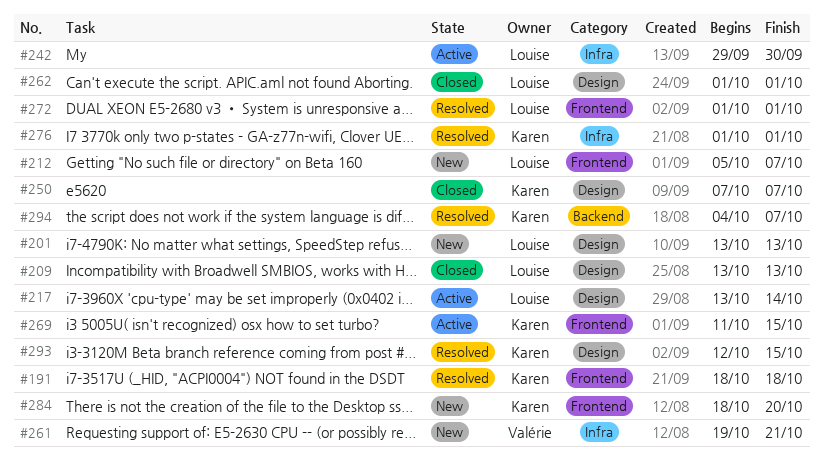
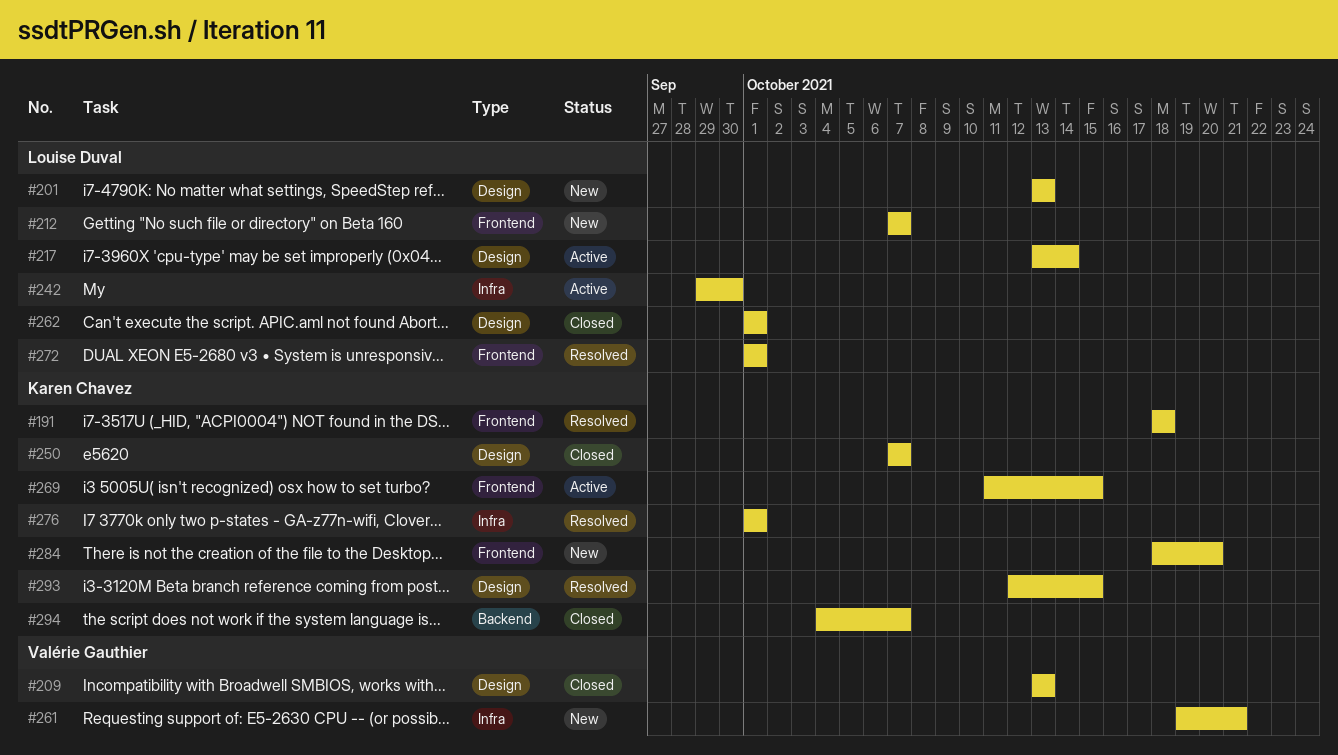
#209, owner: Louise Duval -> Valérie Gauthier
#212, start: Oct 5 -> Oct 7
#294, status: Resolved -> Closed

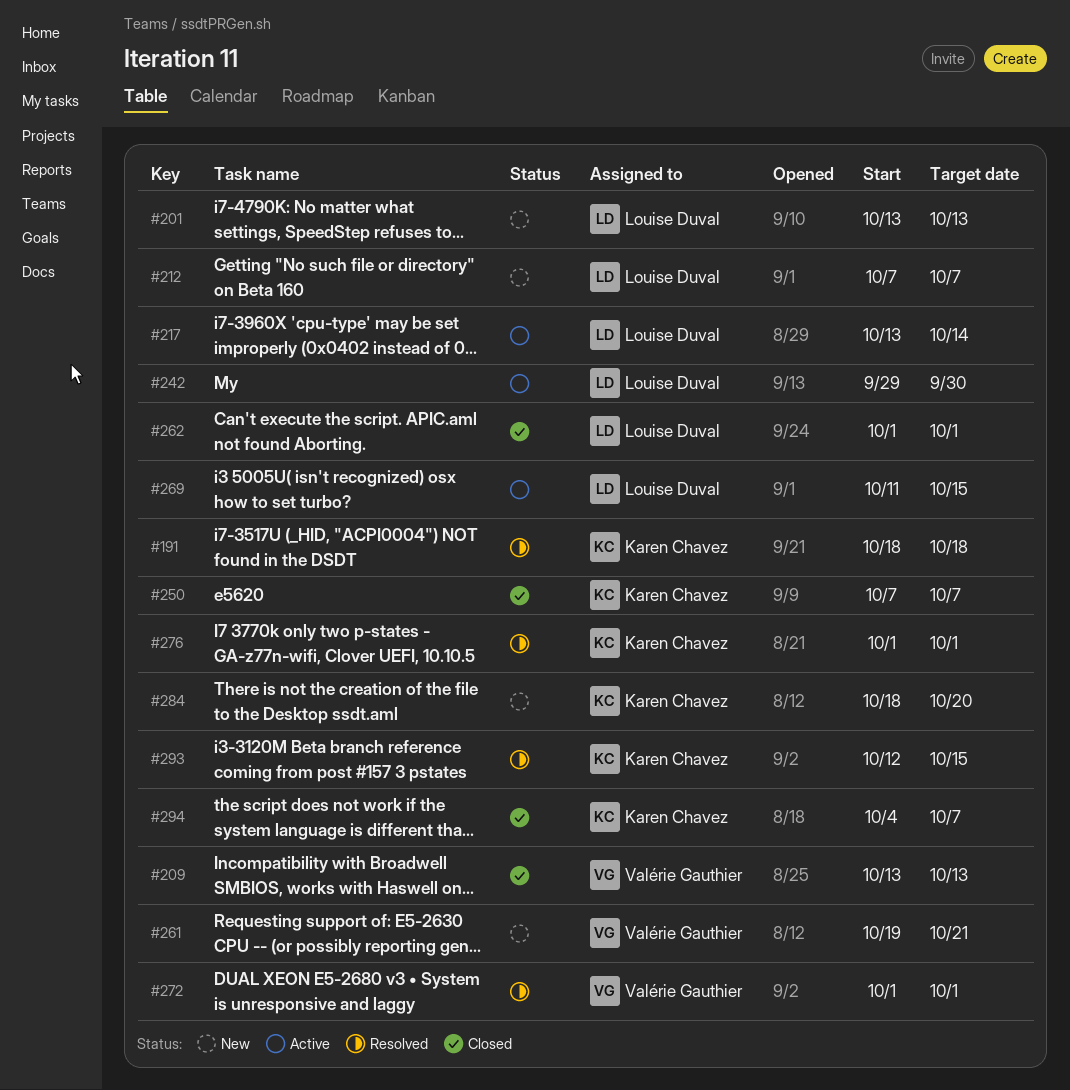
#269, owner: Karen Chavez -> Louise Duval
#272, owner: Louise Duval -> Valérie Gauthier

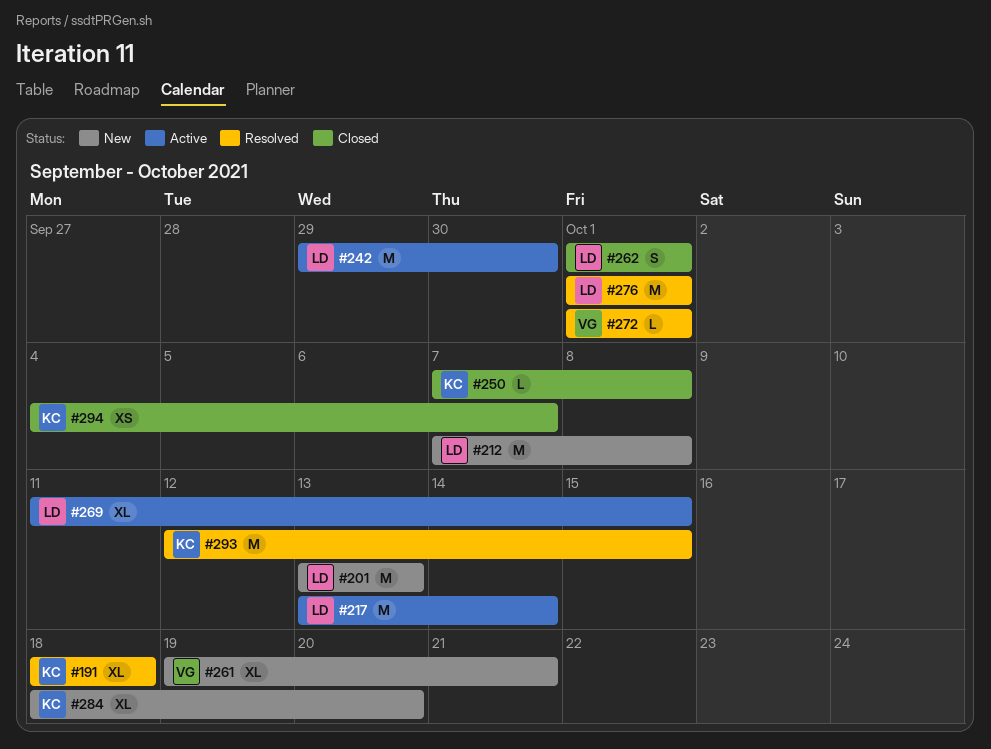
#209: present -> none
#212, due: Oct 7 -> Oct 8
#250, due: Oct 7 -> Oct 8
#276, owner: Karen Chavez -> Louise Duval

